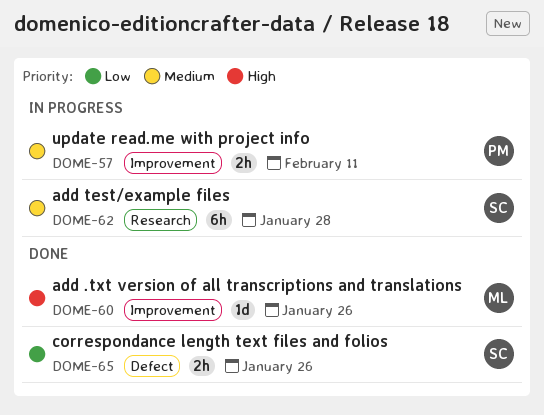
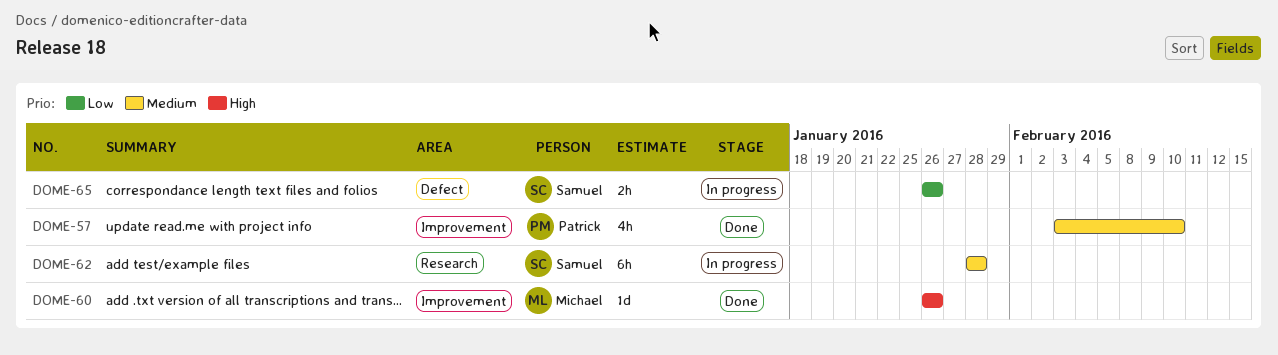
DOME-57, status: In progress -> Done
DOME-57, estimate: 2h -> 4h
DOME-57, due: Feb 11 -> Feb 10
DOME-65, status: Done -> In progress

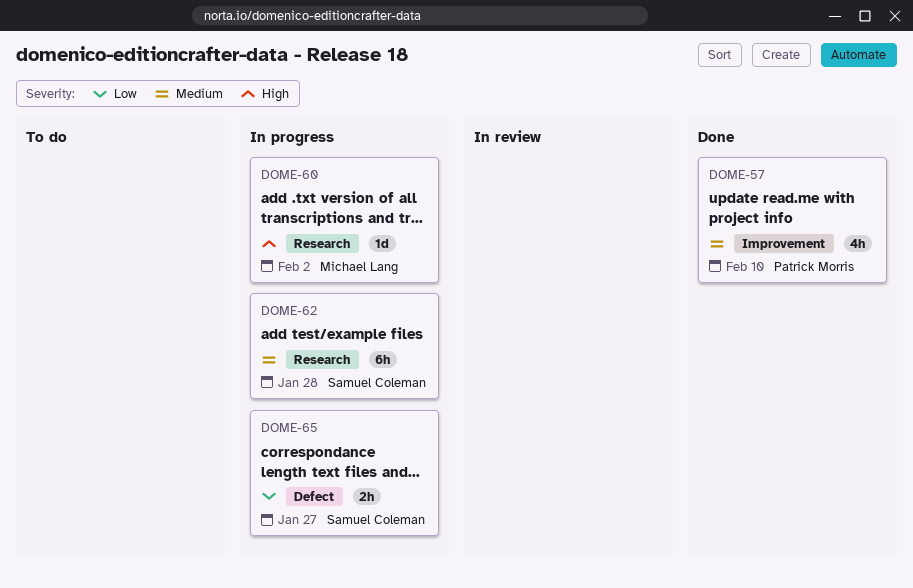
DOME-60, status: Done -> In progress
DOME-60, label: Improvement -> Research
DOME-60, due: Jan 26 -> Feb 2
DOME-65, due: Jan 26 -> Jan 27

